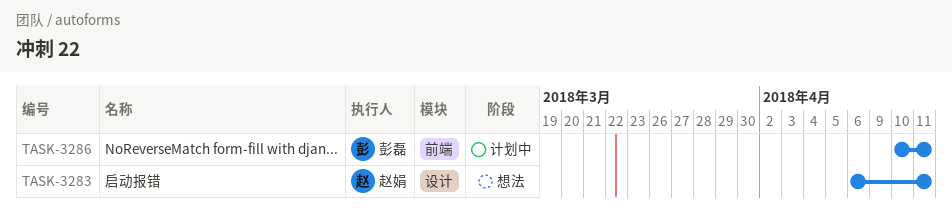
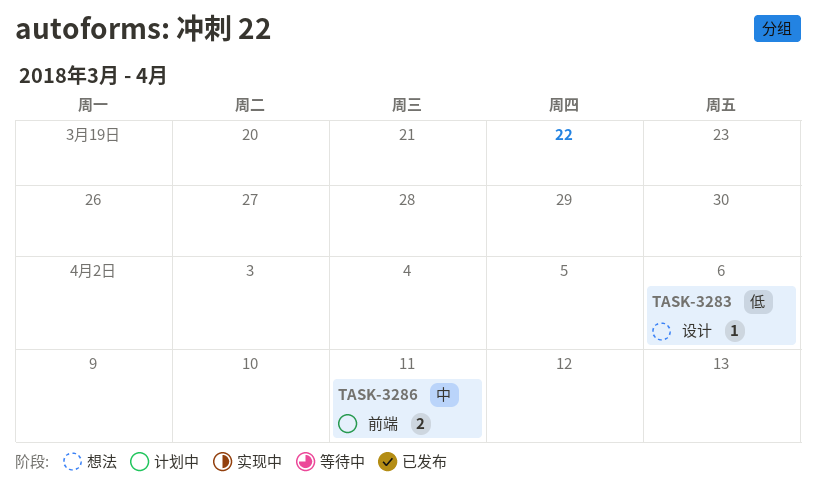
TASK-3283, due: Apr 11 -> Apr 6

